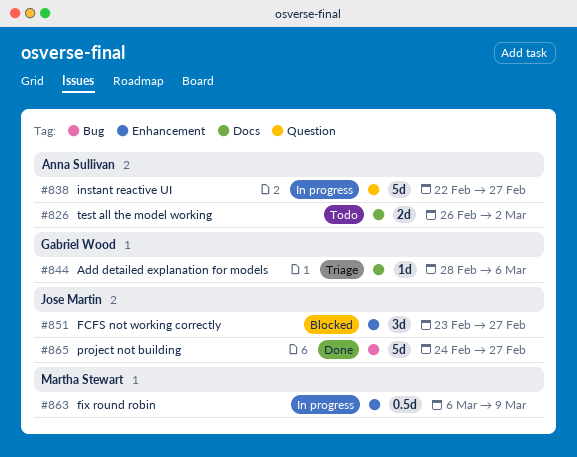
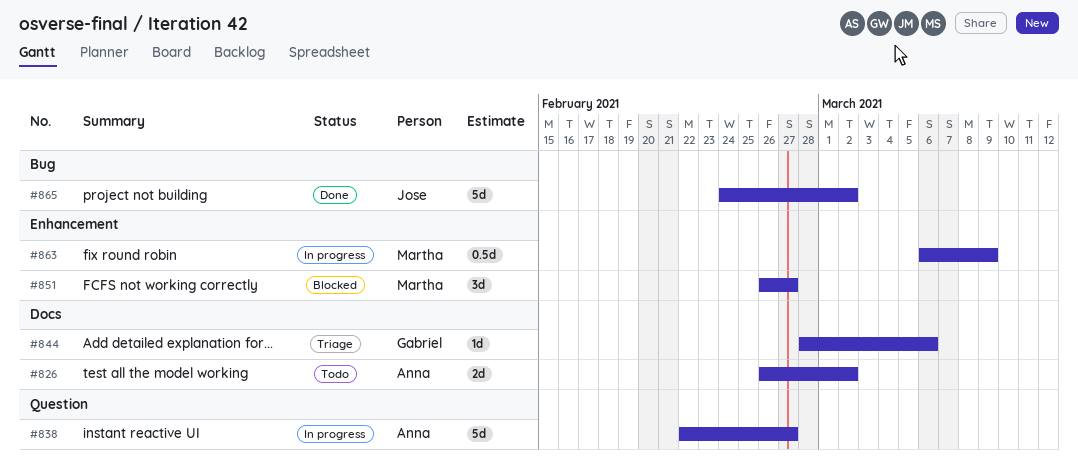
#851, owner: Jose Martin -> Martha Stewart
#851, start: Feb 23 -> Feb 26
#865, due: Feb 27 -> Mar 2

